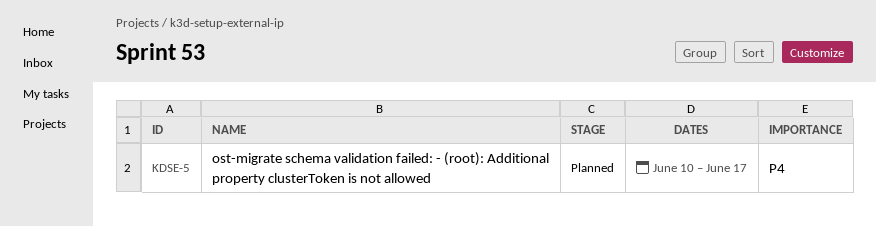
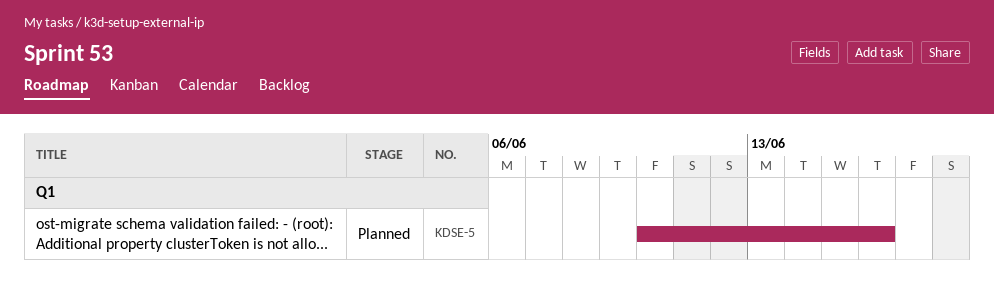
KDSE-5, due: Jun 17 -> Jun 16

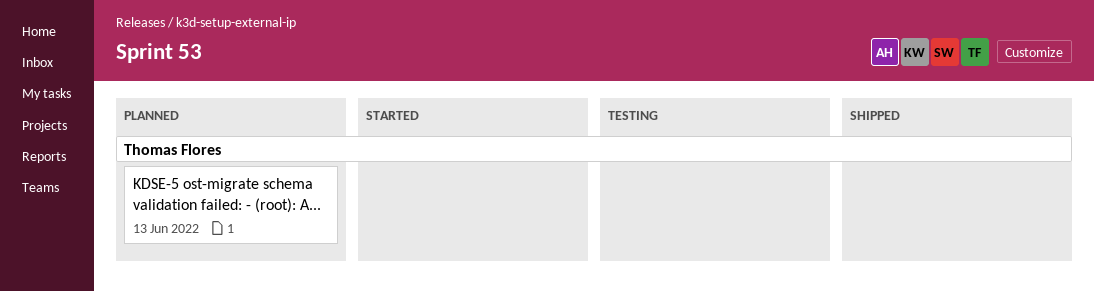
KDSE-5, due: Jun 16 -> Jun 13

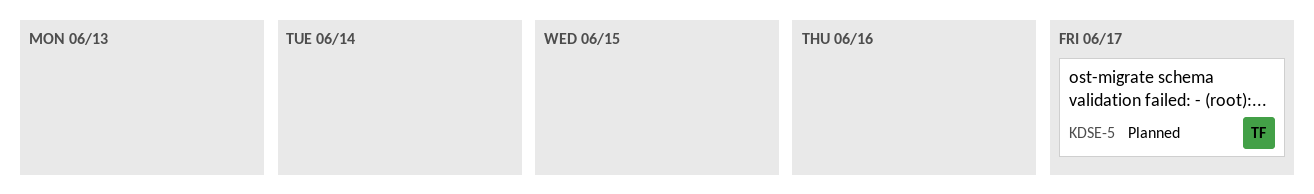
KDSE-5, due: Jun 13 -> Jun 17

